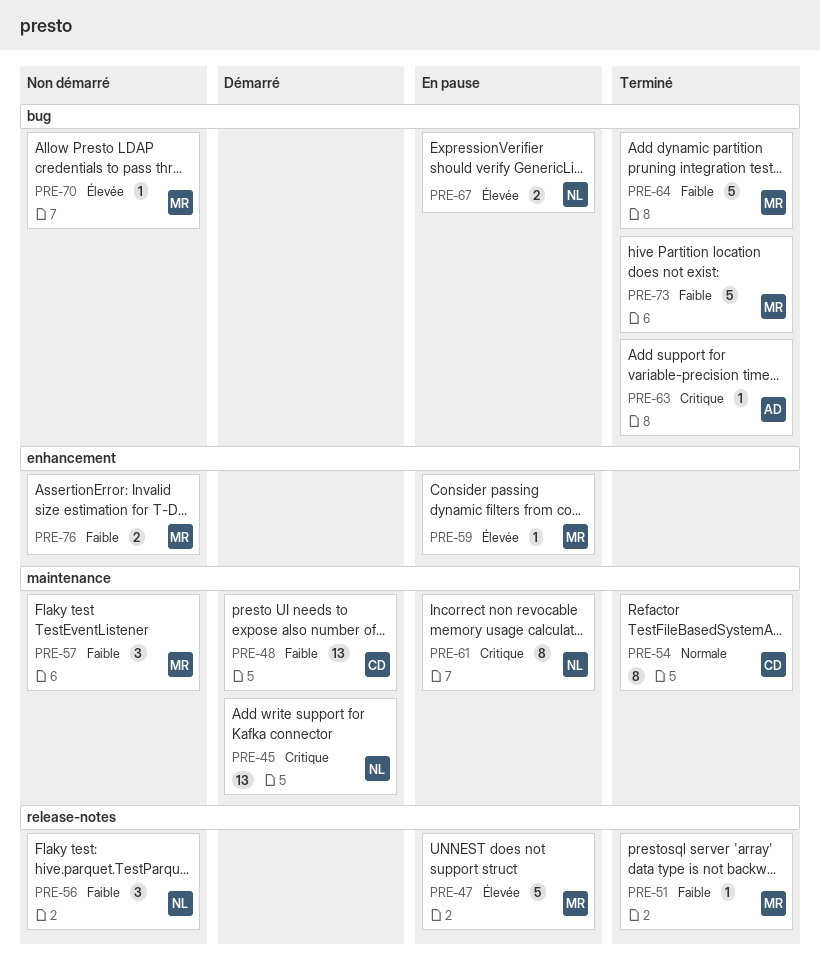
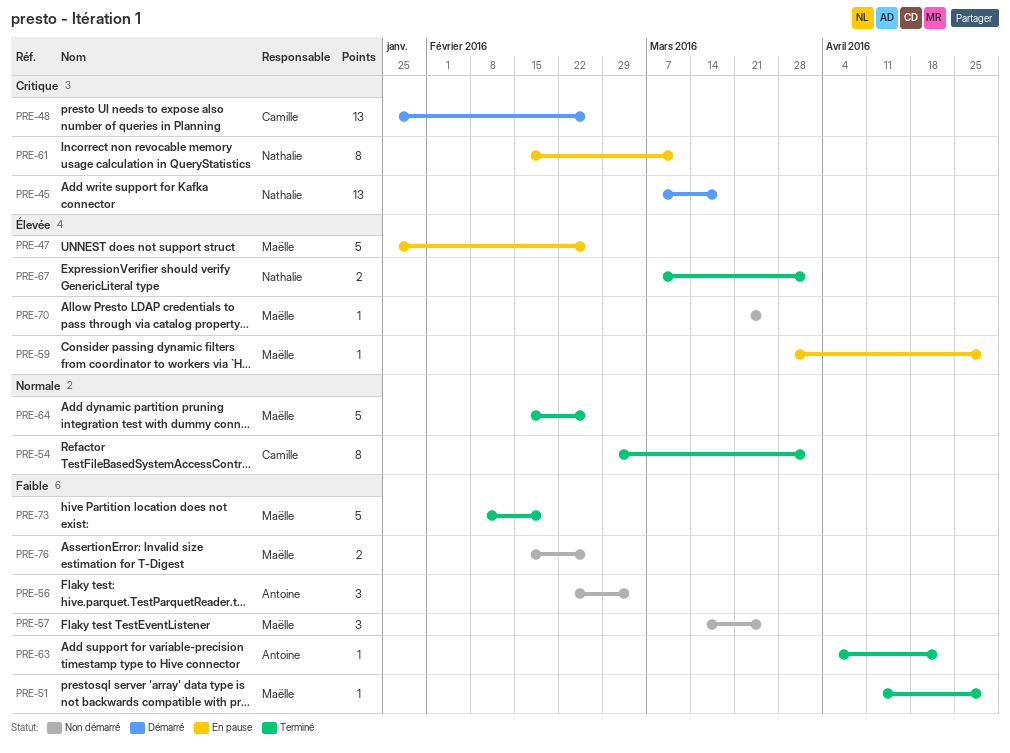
PRE-48, priority: Faible -> Critique
PRE-56, owner: Nathalie -> Antoine
PRE-63, priority: Critique -> Faible
PRE-64, priority: Faible -> Normale
PRE-67, status: En pause -> Terminé

